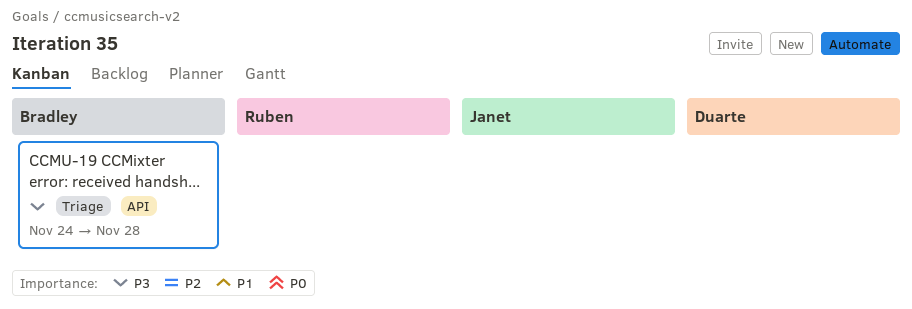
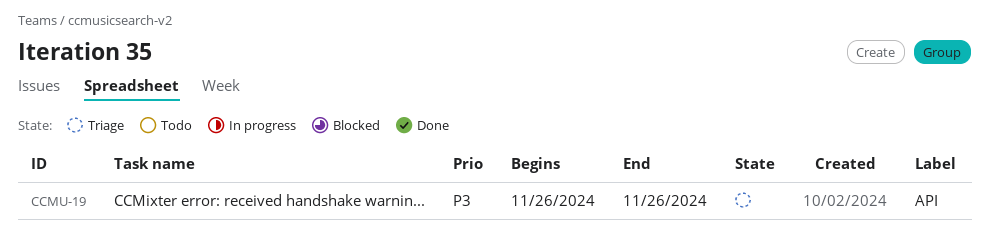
CCMU-19, start: Nov 24 -> Nov 26
CCMU-19, due: Nov 28 -> Nov 26

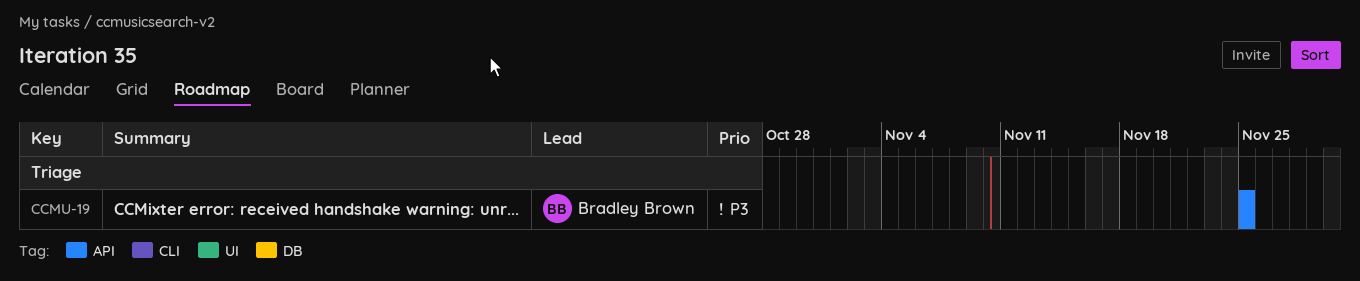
CCMU-19, start: Nov 26 -> Nov 25
CCMU-19, due: Nov 26 -> Nov 25

